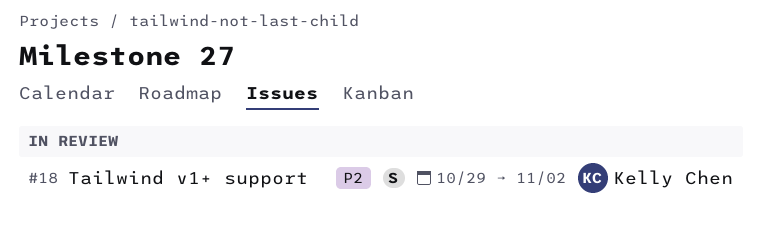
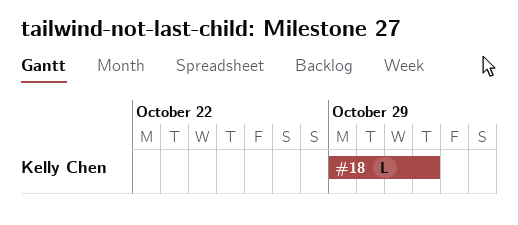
#18, estimate: S -> L
#18, due: Nov 2 -> Nov 1

